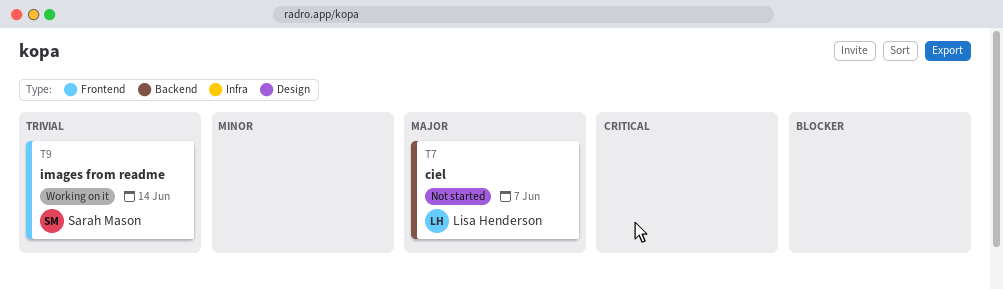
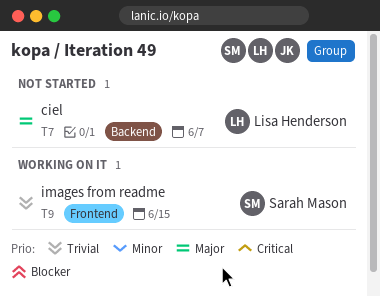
T9, due: Jun 14 -> Jun 15

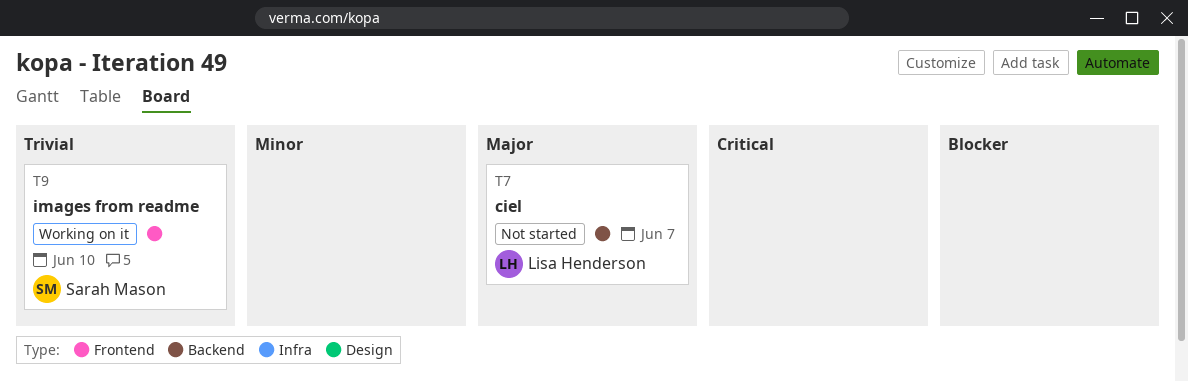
T9, due: Jun 15 -> Jun 10

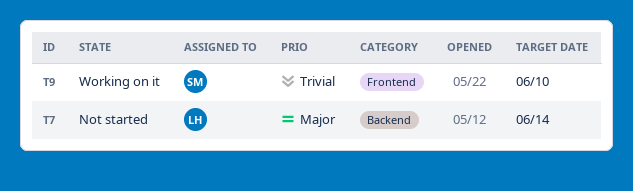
T7, due: Jun 7 -> Jun 14

